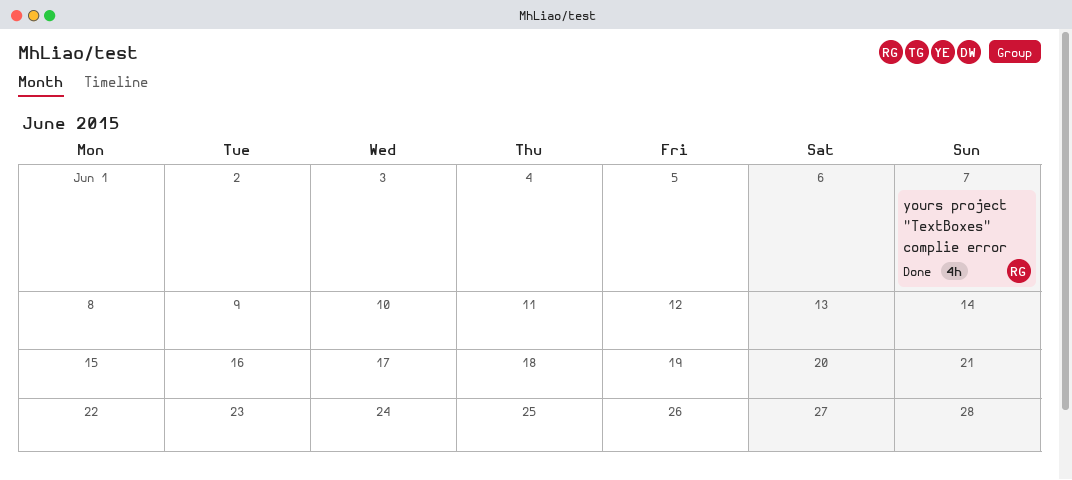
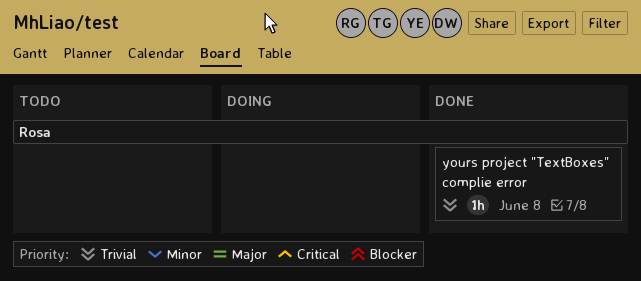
yours project "TextBoxes" complie error, estimate: 4h -> 1h
yours project "TextBoxes" complie error, due: Jun 7 -> Jun 8

